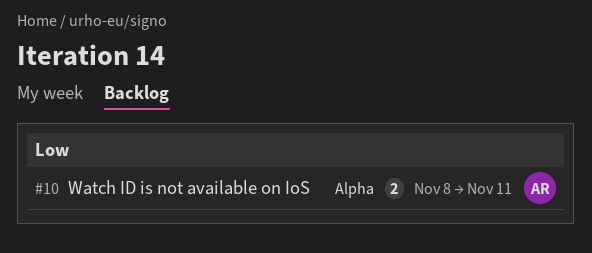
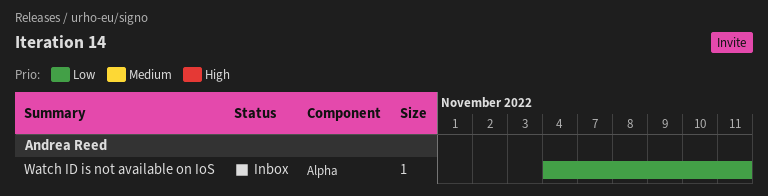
Watch ID is not available on IoS, estimate: 2 -> 1
Watch ID is not available on IoS, start: Nov 8 -> Nov 4

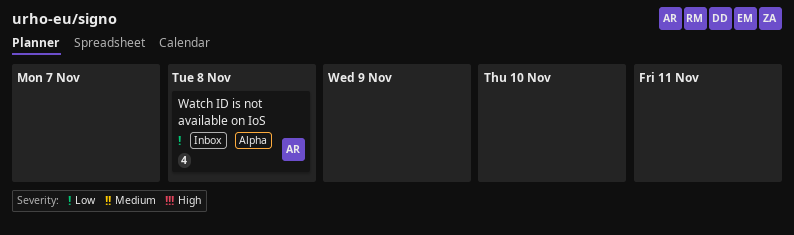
Watch ID is not available on IoS, estimate: 1 -> 4
Watch ID is not available on IoS, due: Nov 11 -> Nov 8

